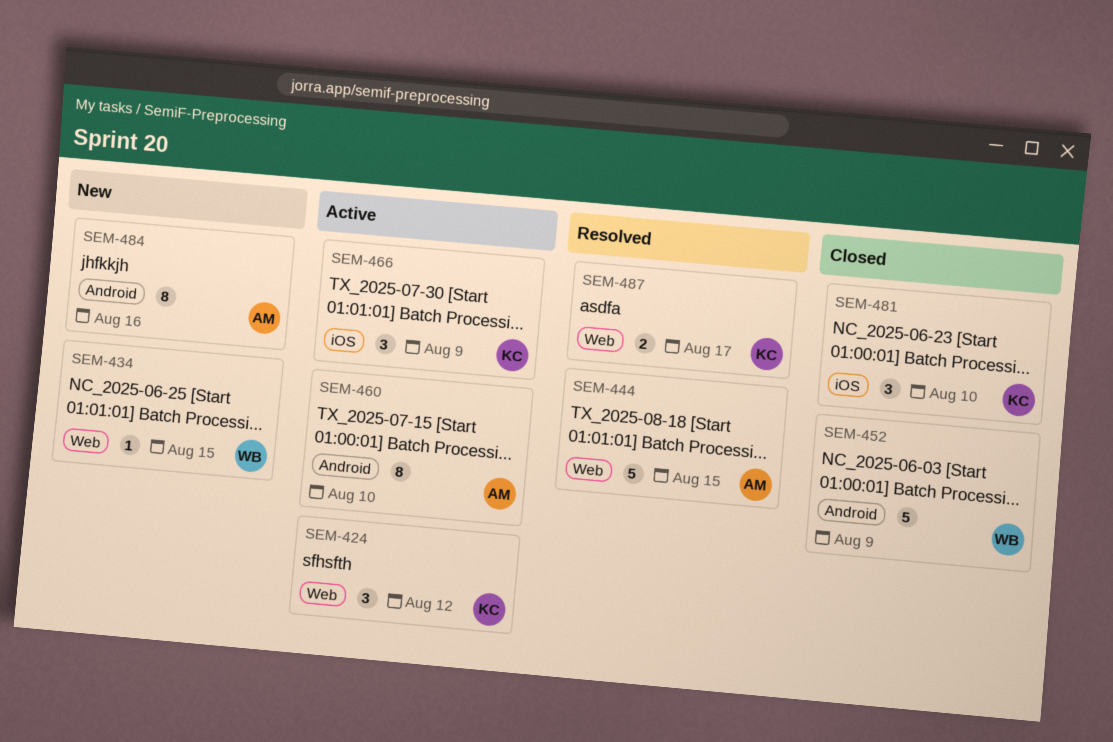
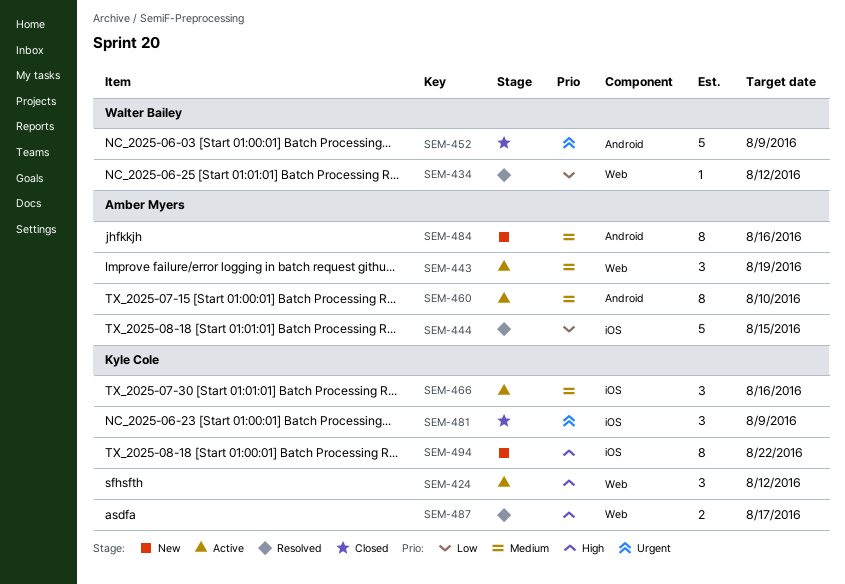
SEM-434, status: New -> Resolved
SEM-434, due: Aug 15 -> Aug 12
SEM-443: none -> present
SEM-444, label: Web -> iOS
SEM-466, due: Aug 9 -> Aug 16
SEM-481, due: Aug 10 -> Aug 9
SEM-494: none -> present

